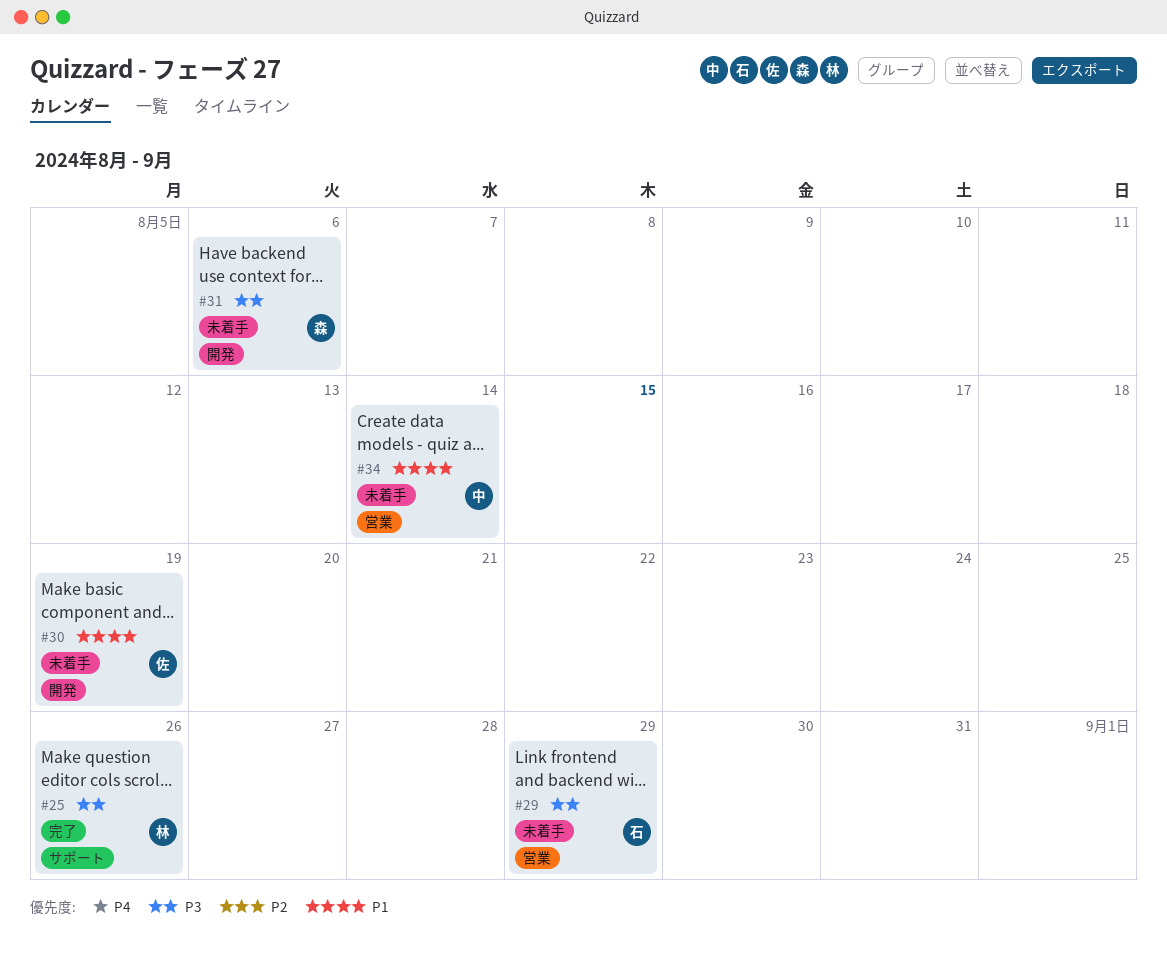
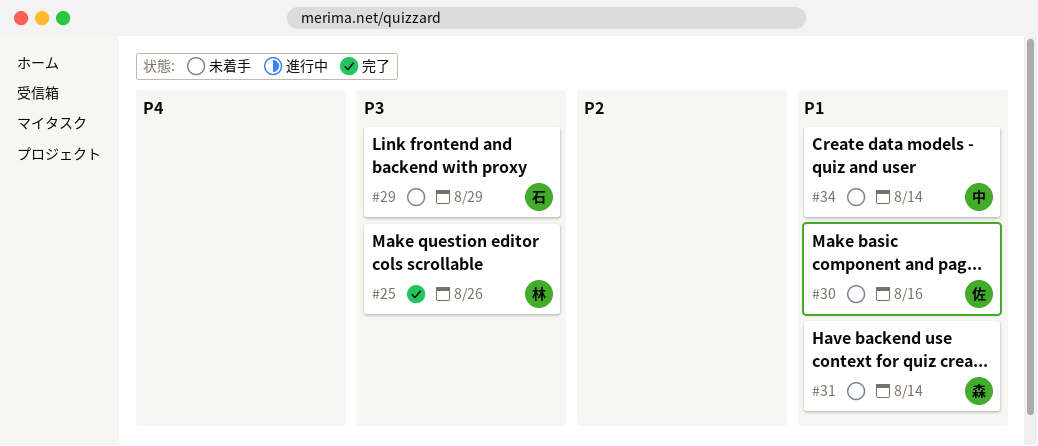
#30, due: Aug 19 -> Aug 16
#31, priority: P3 -> P1
#31, due: Aug 6 -> Aug 14

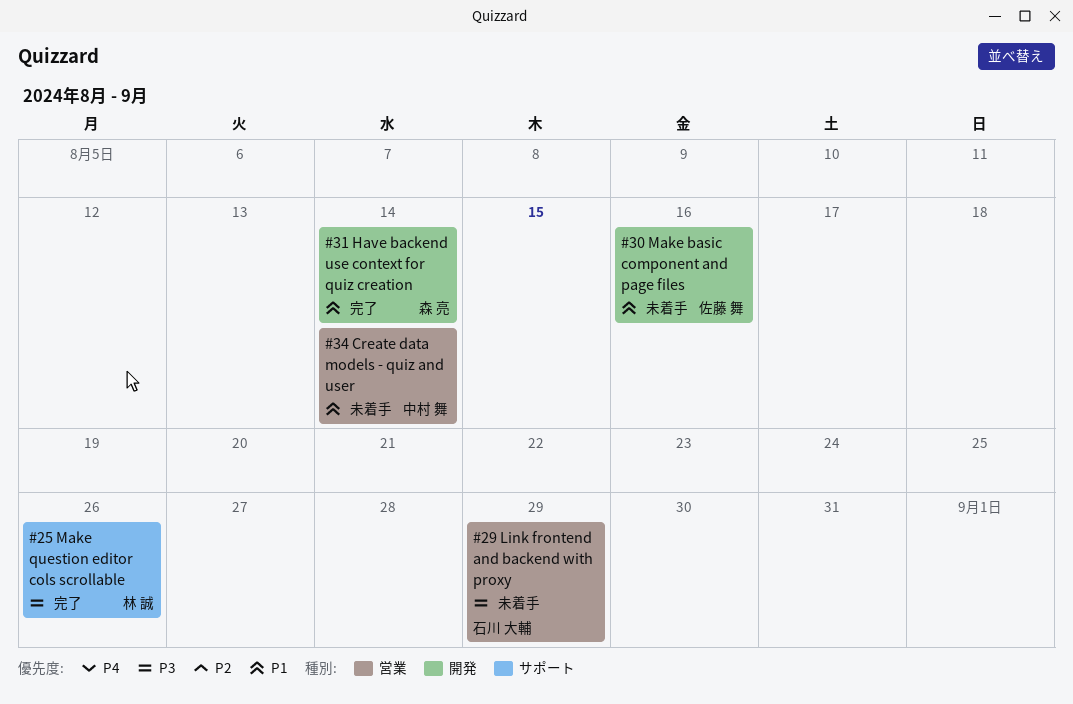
#31, status: 未着手 -> 完了

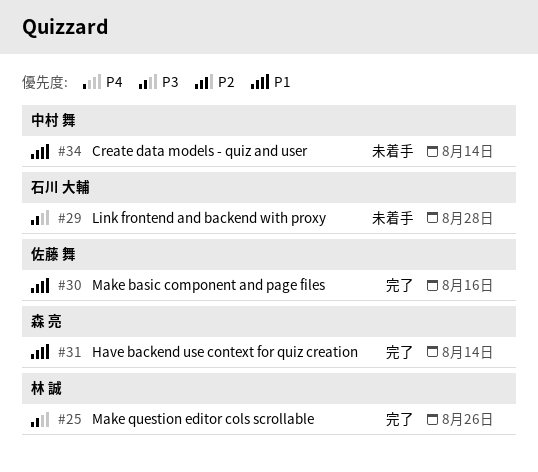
#29, due: Aug 29 -> Aug 28
#30, status: 未着手 -> 完了

